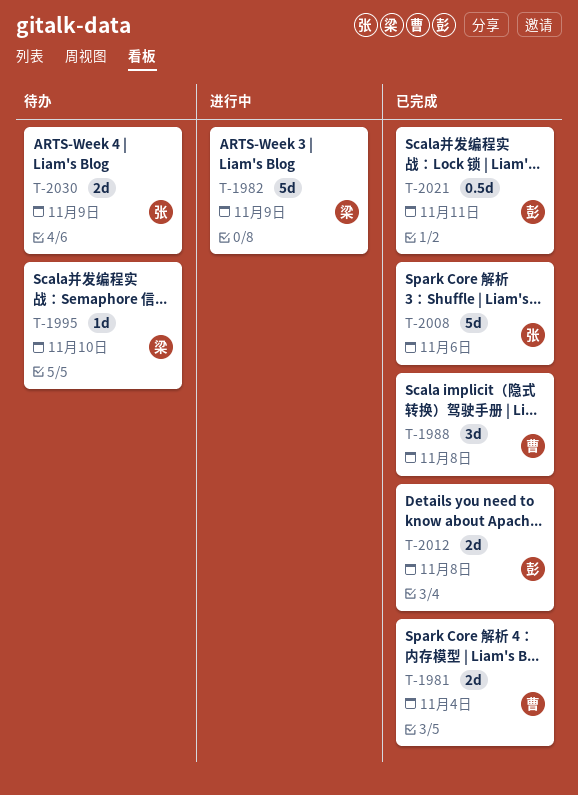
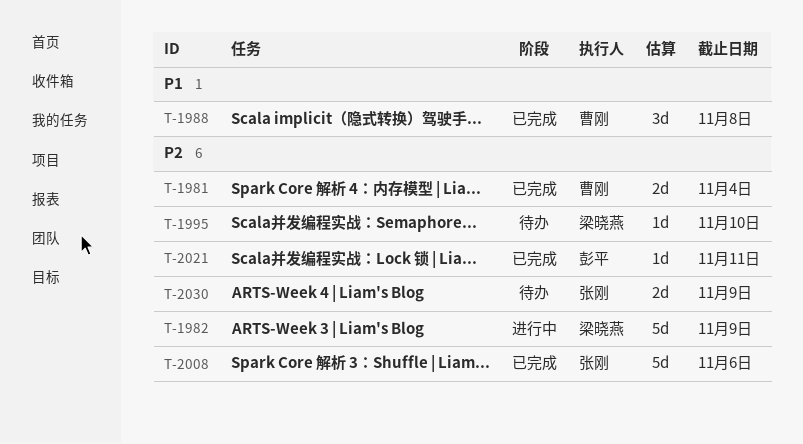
T-2012: present -> none
T-2021, estimate: 0.5d -> 1d

